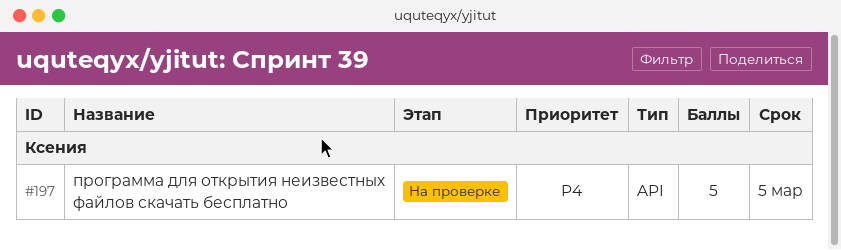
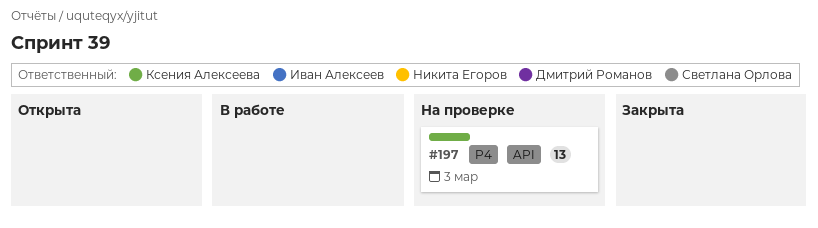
#197, estimate: 5 -> 13
#197, due: Mar 5 -> Mar 3

